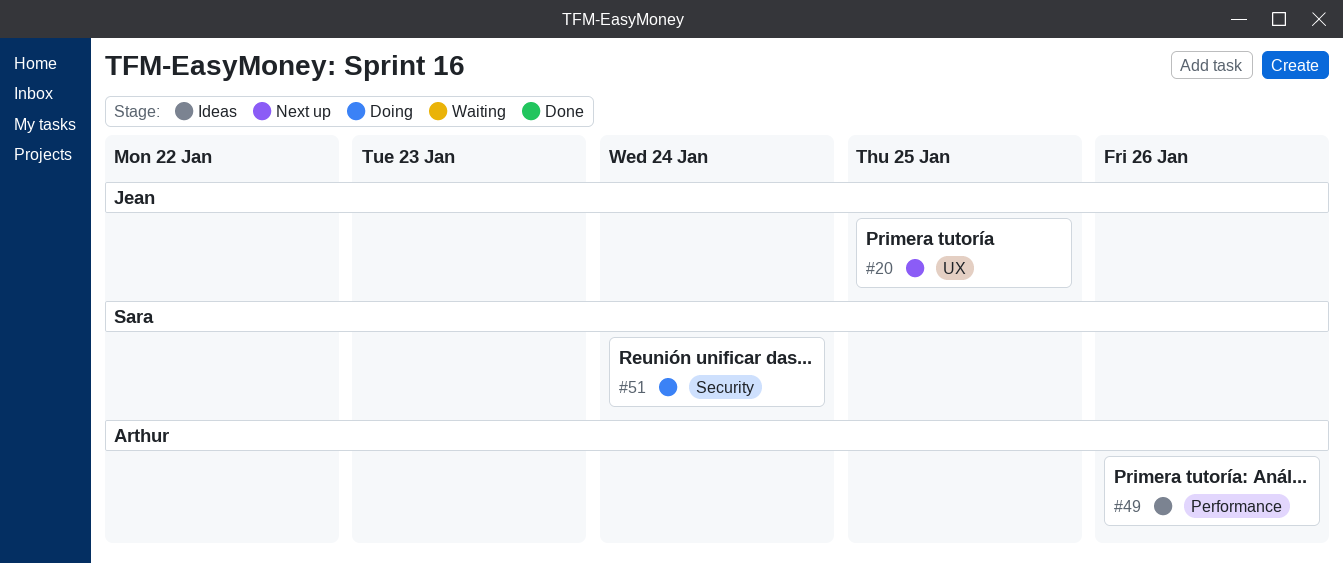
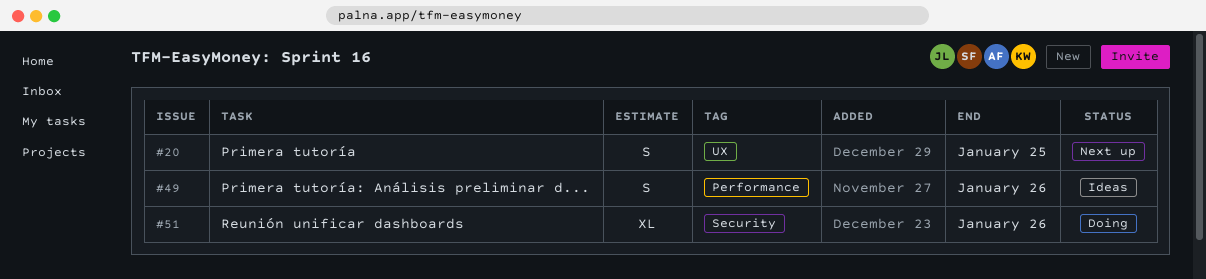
#51, due: Jan 24 -> Jan 26

